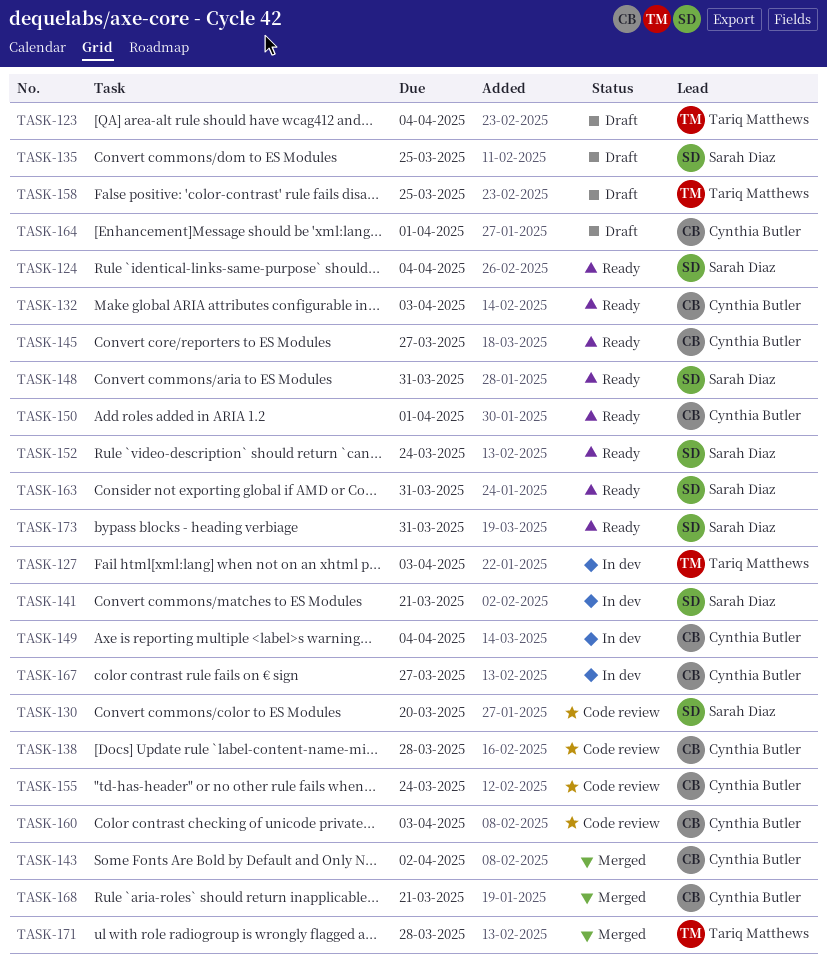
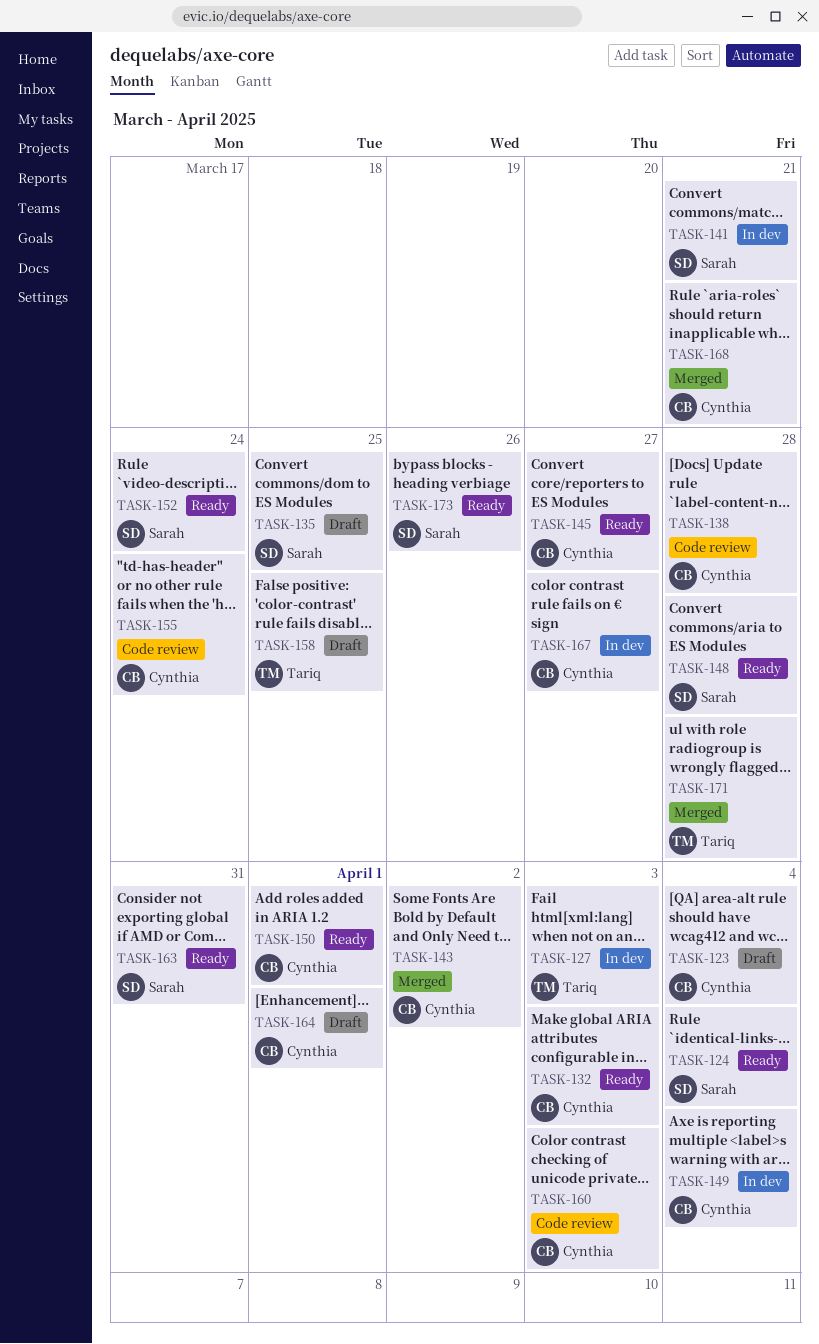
TASK-123, owner: Tariq Matthews -> Cynthia Butler
TASK-130: present -> none
TASK-148, due: Mar 31 -> Mar 28
TASK-173, due: Mar 31 -> Mar 26

